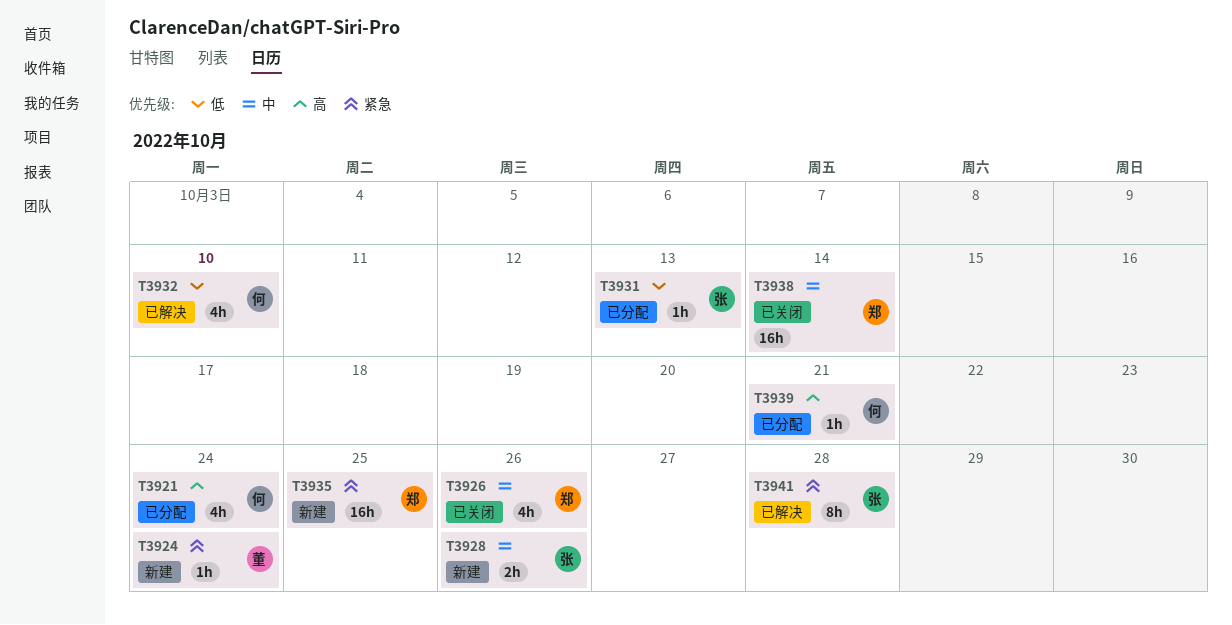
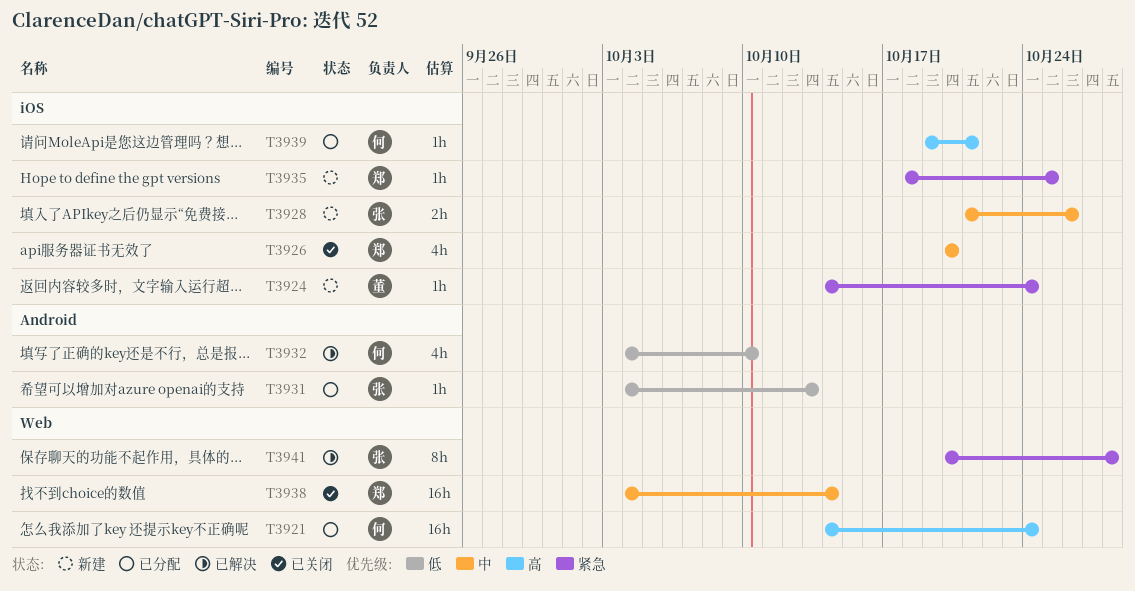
T3921, estimate: 4h -> 16h
T3926, due: Oct 26 -> Oct 20
T3935, estimate: 16h -> 1h

